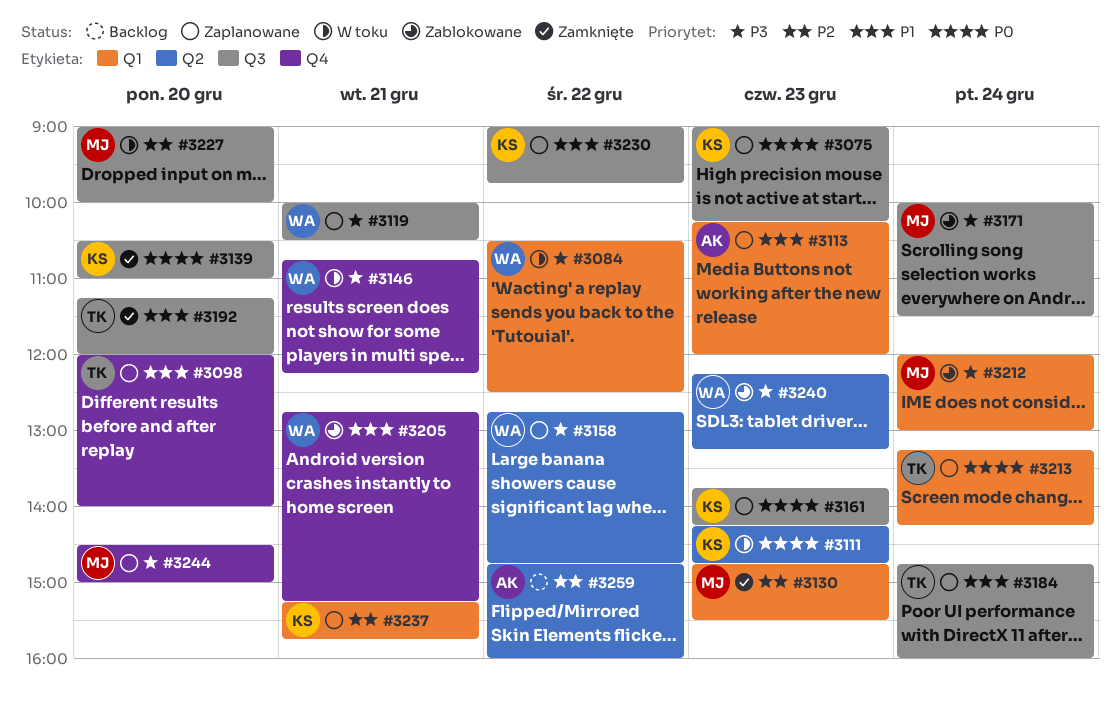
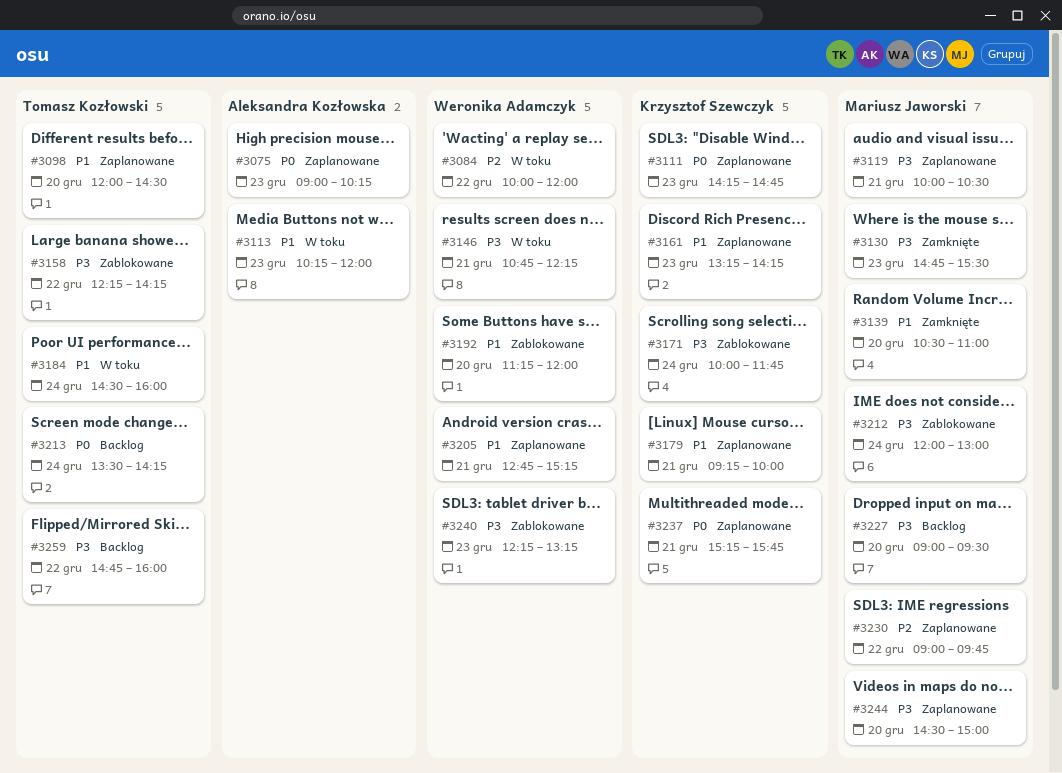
#3075, owner: Krzysztof Szewczyk -> Aleksandra Kozłowska
#3084, priority: P3 -> P2
#3084, begins: 10:30 -> 10:00
#3084, ends: 12:30 -> 12:00
#3098, ends: 14:00 -> 14:30
#3111, status: W toku -> Zaplanowane
#3113, status: Zaplanowane -> W toku
#3119, owner: Weronika Adamczyk -> Mariusz Jaworski
#3130, priority: P2 -> P3
#3139, owner: Krzysztof Szewczyk -> Mariusz Jaworski
#3139, priority: P0 -> P1
#3158, status: Zaplanowane -> Zablokowane
#3158, owner: Weronika Adamczyk -> Tomasz Kozłowski
#3158, begins: 12:45 -> 12:15
#3158, ends: 14:45 -> 14:15
#3161, priority: P0 -> P1
#3161, begins: 13:45 -> 13:15
#3171, owner: Mariusz Jaworski -> Krzysztof Szewczyk
#3171, ends: 11:30 -> 11:45
#3179: none -> present
#3184, status: Zaplanowane -> W toku
#3184, begins: 14:45 -> 14:30
#3192, status: Zamknięte -> Zablokowane
#3192, owner: Tomasz Kozłowski -> Weronika Adamczyk
#3205, status: Zablokowane -> Zaplanowane
#3213, status: Zaplanowane -> Backlog
#3213, begins: 13:15 -> 13:30
#3227, status: W toku -> Backlog
#3227, priority: P2 -> P3
#3227, ends: 10:00 -> 09:30
#3230, owner: Krzysztof Szewczyk -> Mariusz Jaworski
#3230, priority: P1 -> P2
#3237, priority: P2 -> P0
#3259, owner: Aleksandra Kozłowska -> Tomasz Kozłowski
#3259, priority: P2 -> P3

